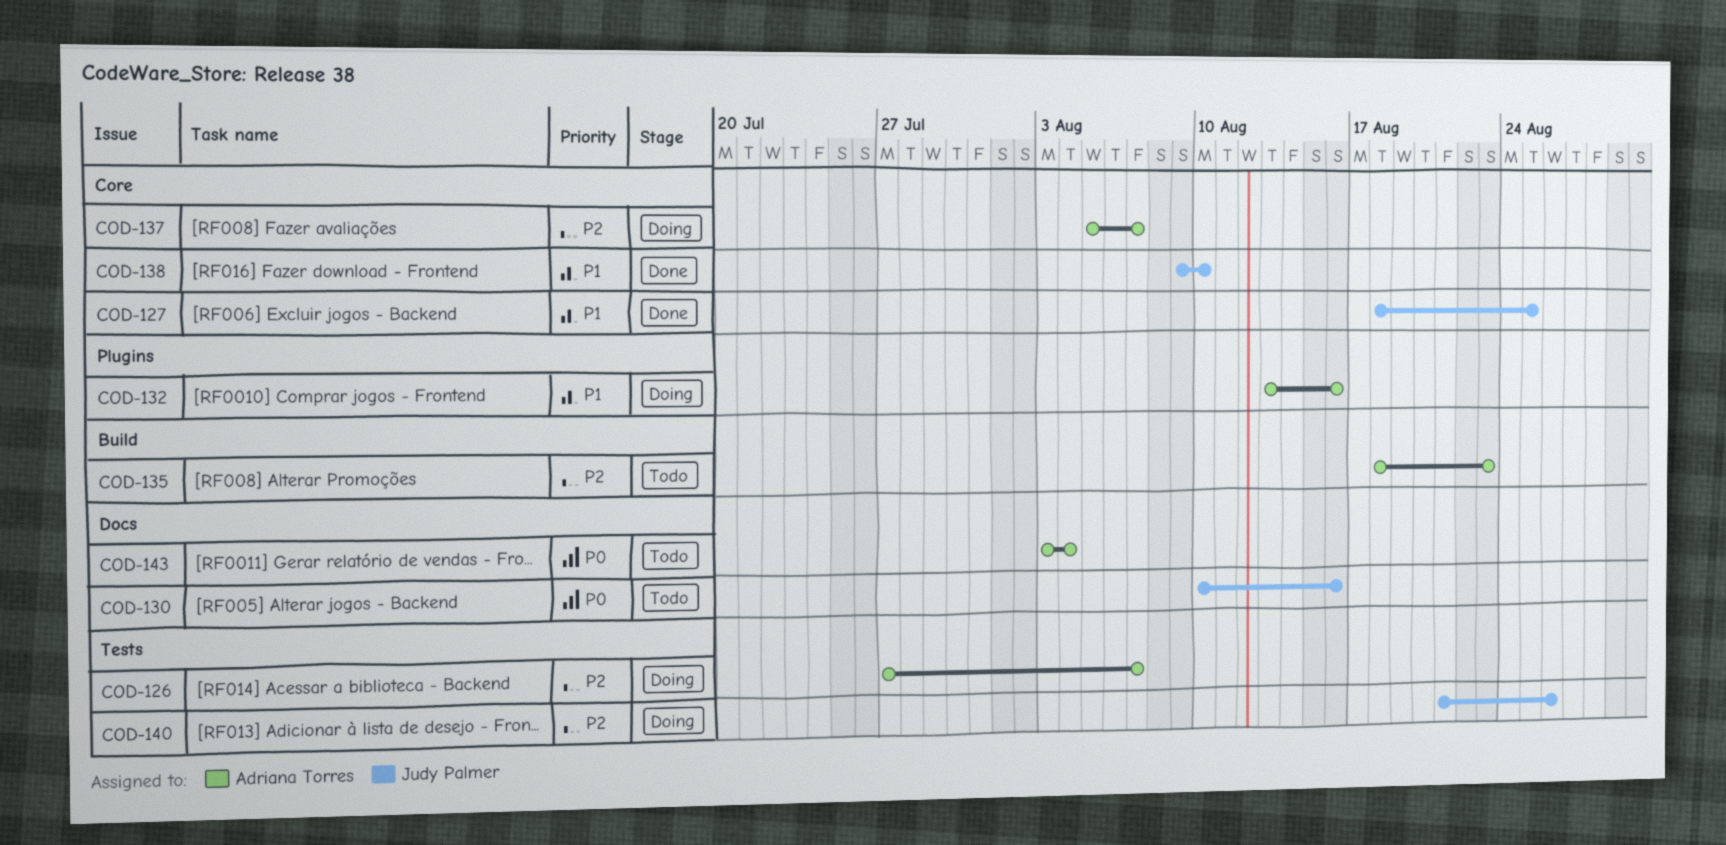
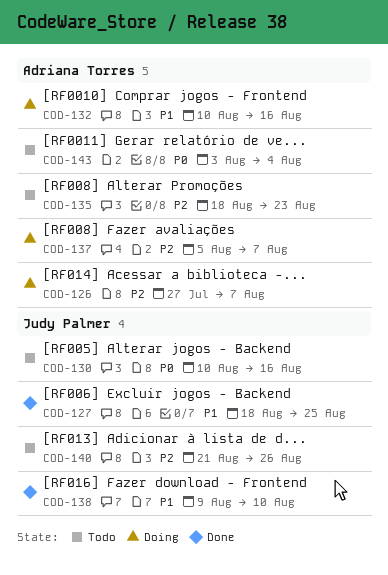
COD-132, start: Aug 13 -> Aug 10
COD-140, status: Doing -> Todo

